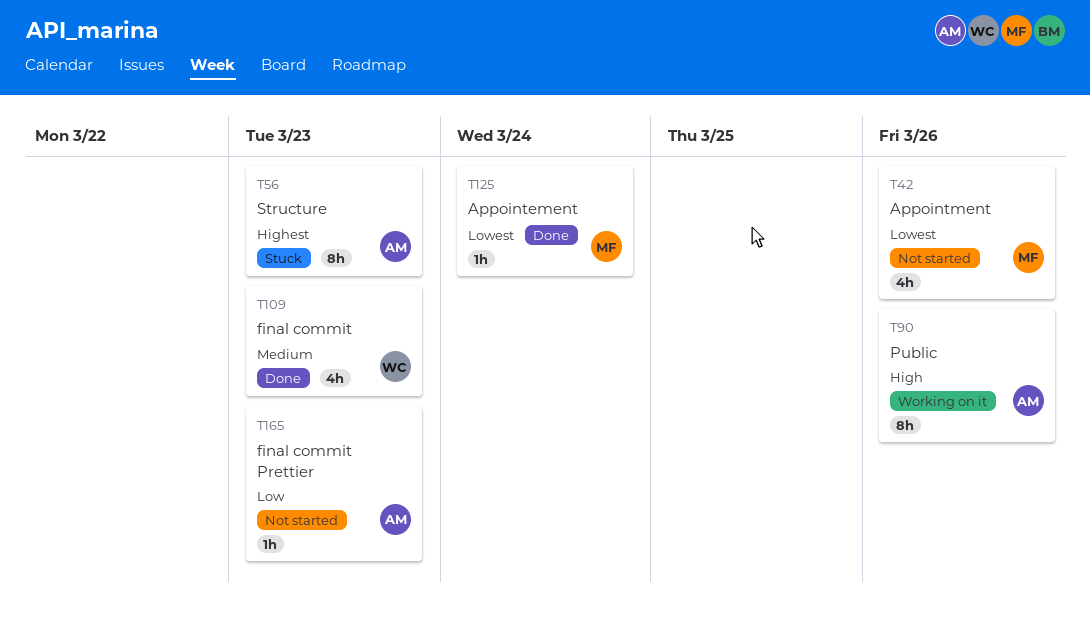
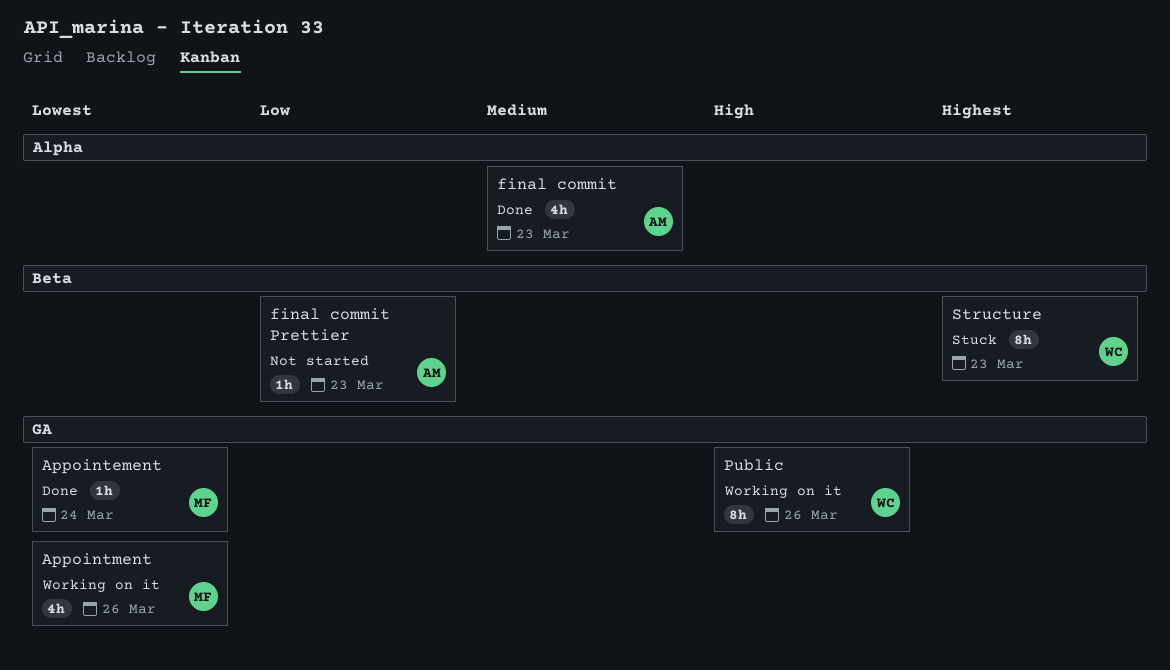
Appointment, status: Not started -> Working on it
final commit, owner: WC -> AM
Public, owner: AM -> WC
Structure, owner: AM -> WC

